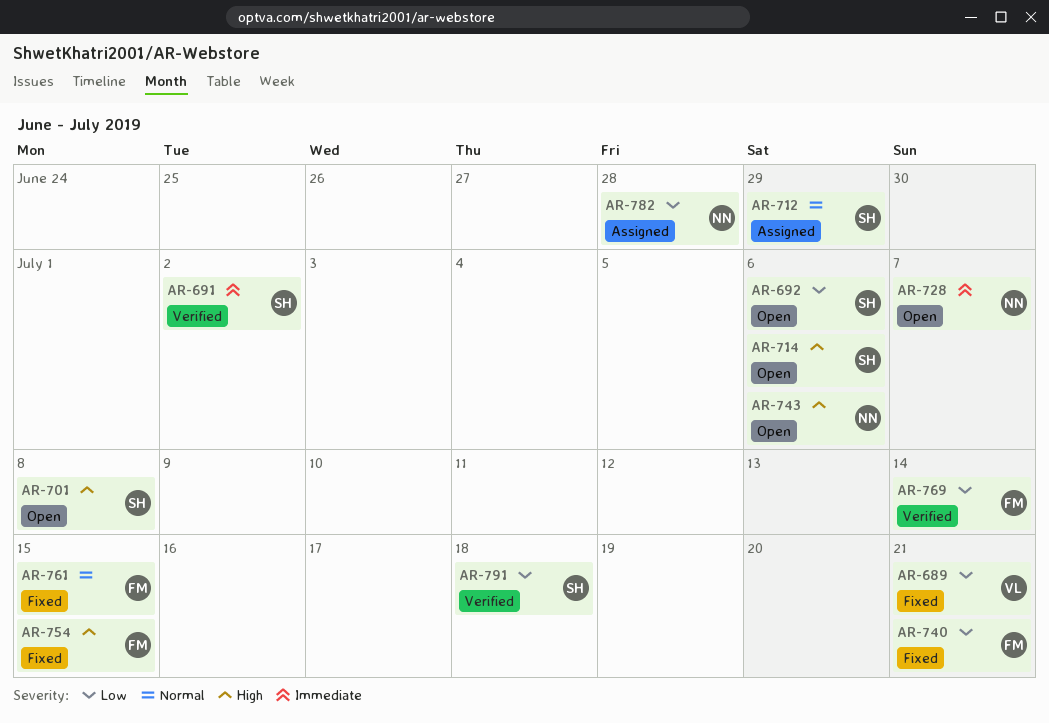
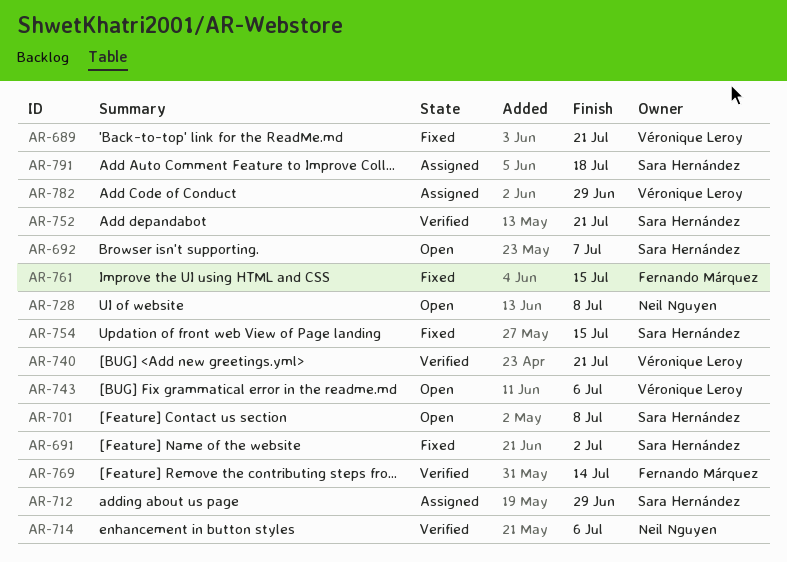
AR-691, status: Verified -> Fixed
AR-692, due: Jul 6 -> Jul 7
AR-714, status: Open -> Verified
AR-714, owner: Sara Hernández -> Neil Nguyen
AR-728, due: Jul 7 -> Jul 8
AR-740, status: Fixed -> Verified
AR-740, owner: Fernando Márquez -> Véronique Leroy
AR-743, owner: Neil Nguyen -> Véronique Leroy
AR-752: none -> present
AR-754, owner: Fernando Márquez -> Sara Hernández
AR-782, owner: Neil Nguyen -> Véronique Leroy
AR-782, due: Jun 28 -> Jun 29
AR-791, status: Verified -> Assigned

